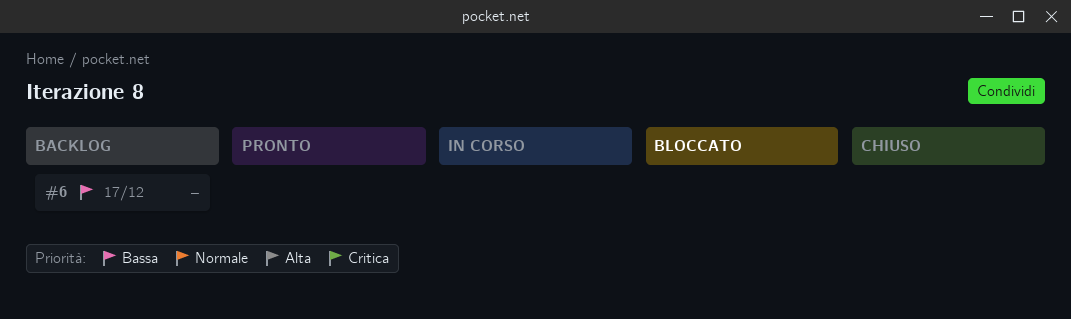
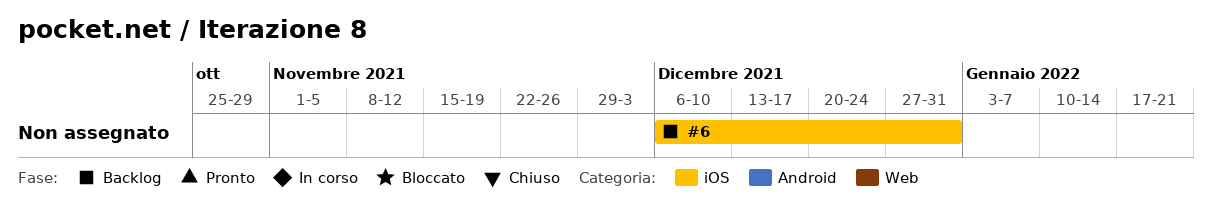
#6, due: Dec 17 -> Dec 31

